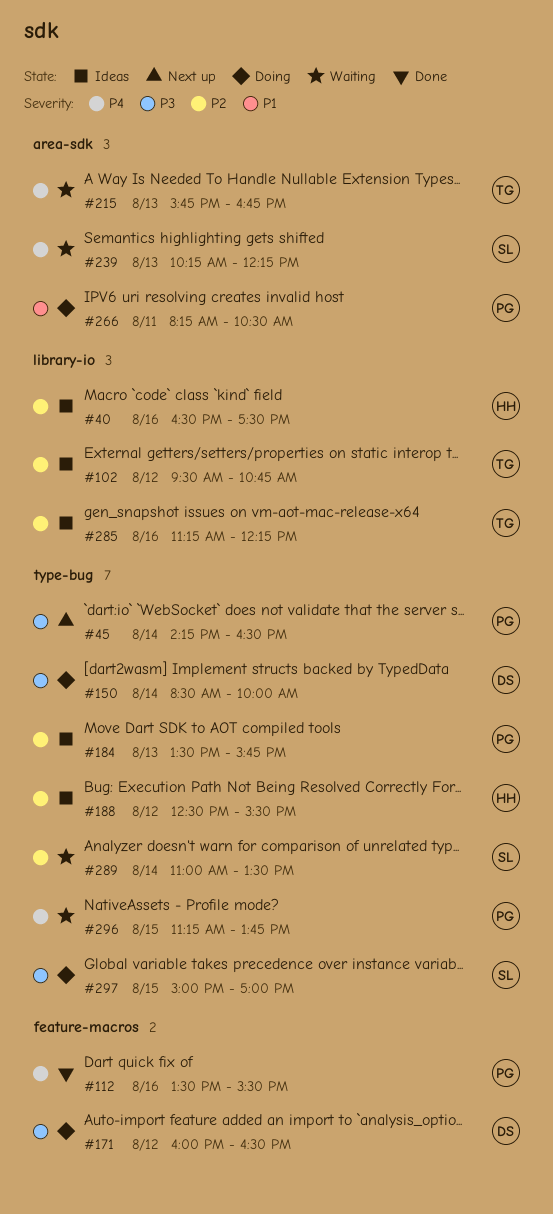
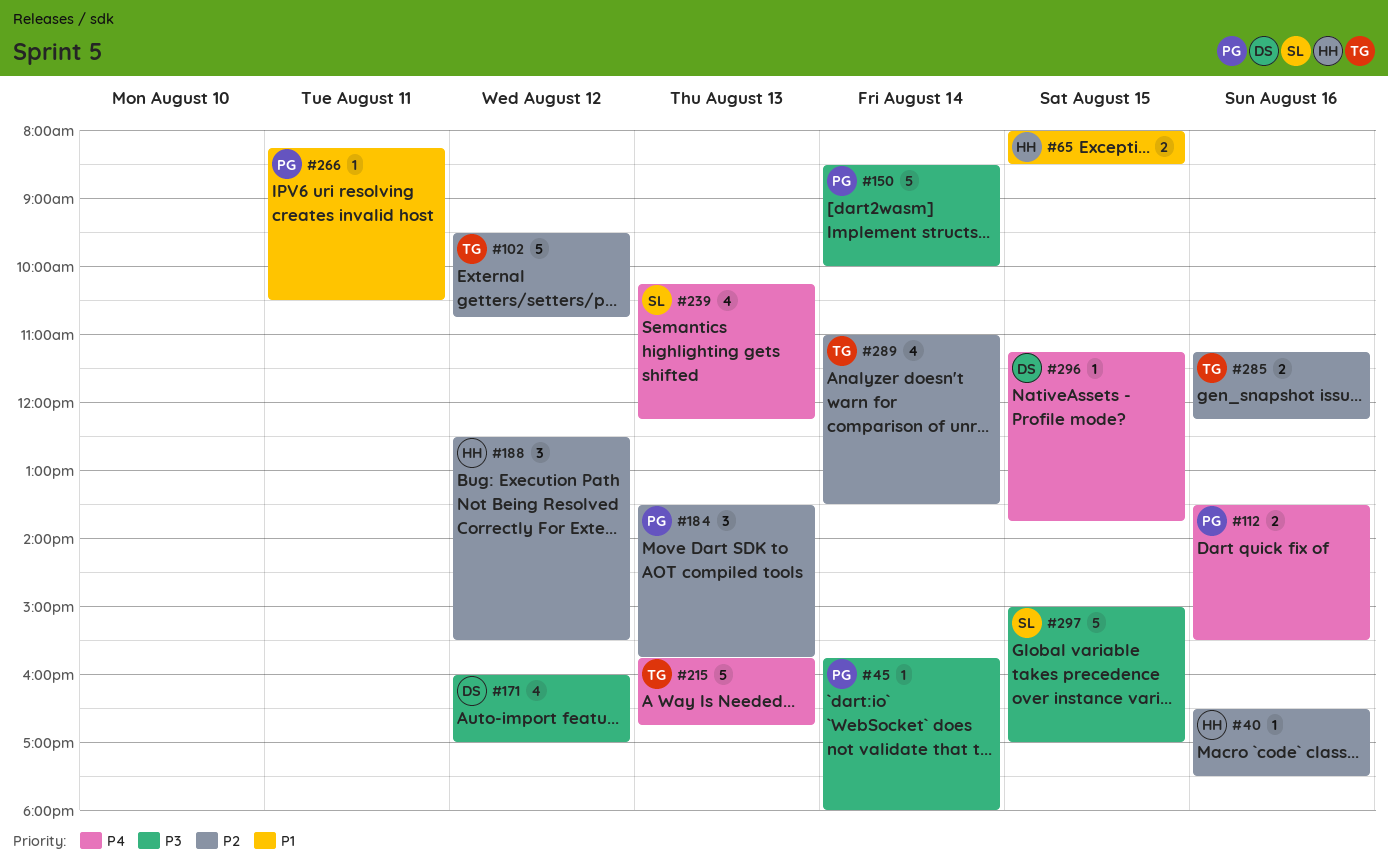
#45, begins: 14:15 -> 15:45
#45, ends: 16:30 -> 18:00
#65: none -> present
#150, owner: DS -> PG
#171, ends: 16:30 -> 17:00
#289, owner: SL -> TG
#296, owner: PG -> DS

